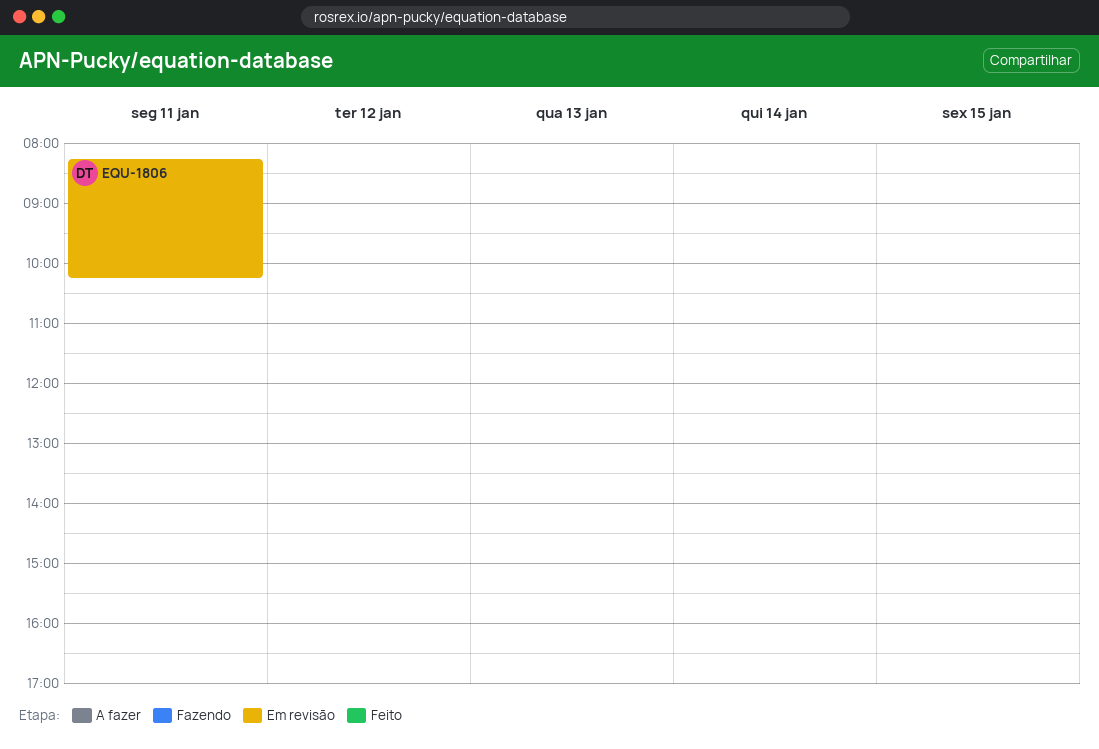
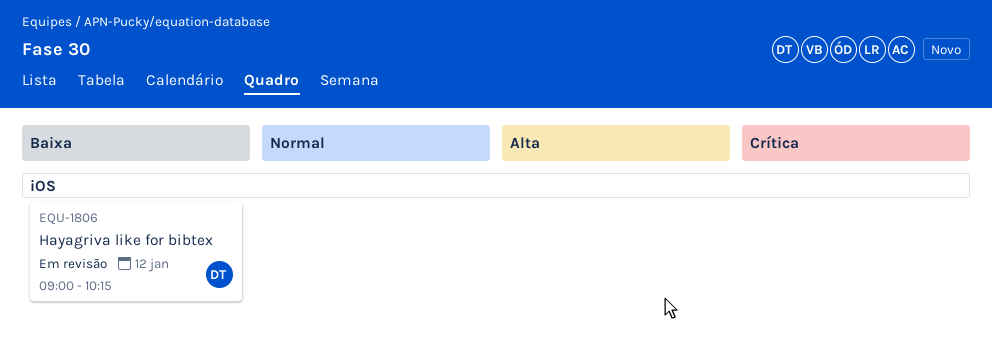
EQU-1806, day: Jan 11 -> Jan 12
EQU-1806, begins: 08:15 -> 09:00

